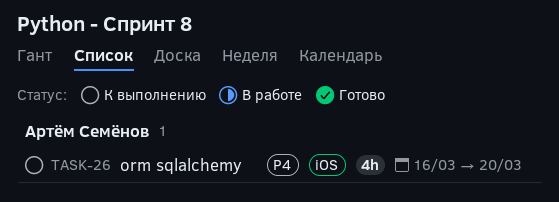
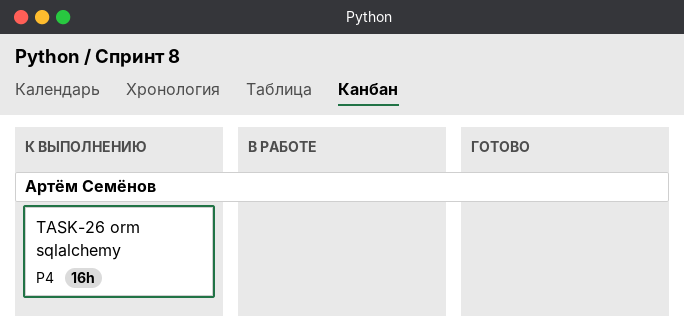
TASK-26, estimate: 4h -> 16h

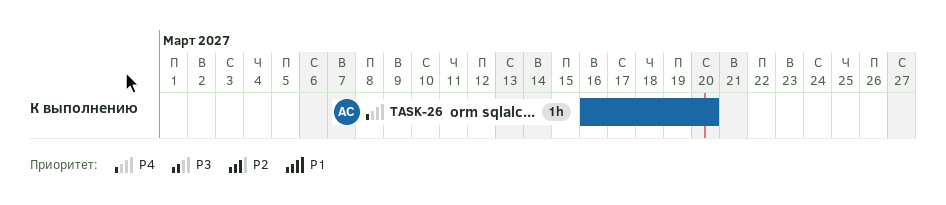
TASK-26, estimate: 16h -> 1h

